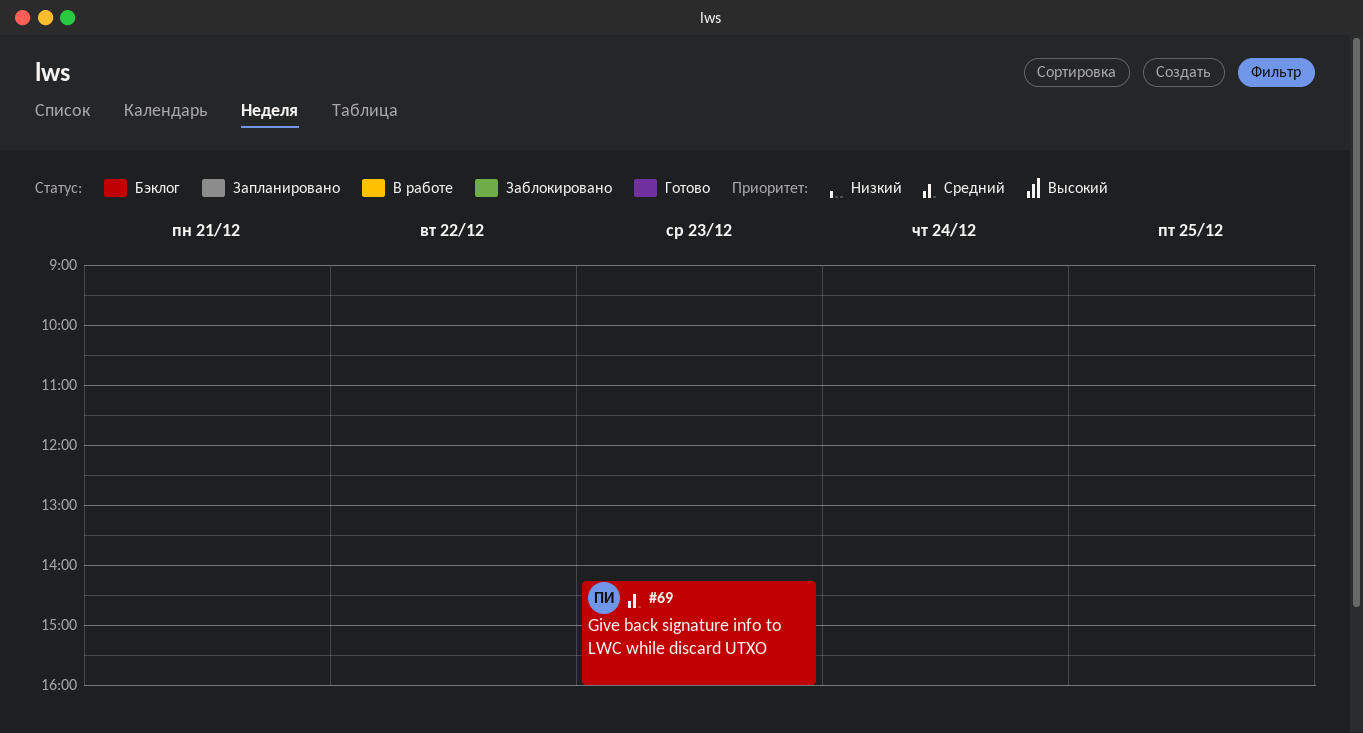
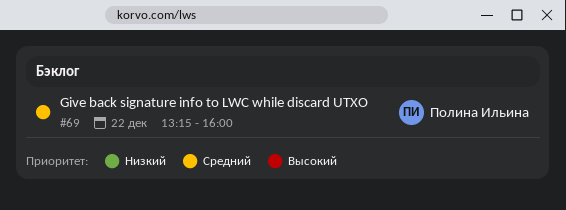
#69, day: Dec 23 -> Dec 22
#69, begins: 14:15 -> 13:15

